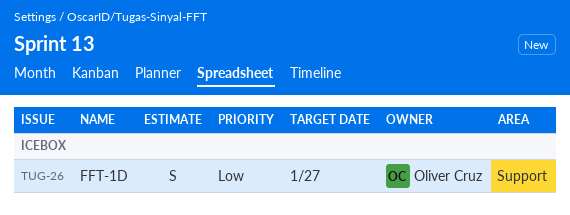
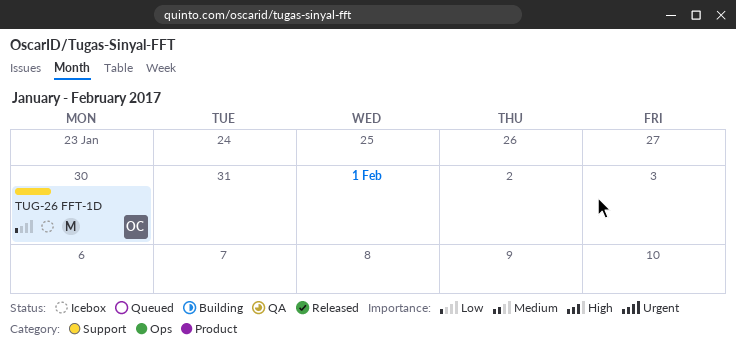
TUG-26, estimate: S -> M
TUG-26, due: Jan 27 -> Jan 30

